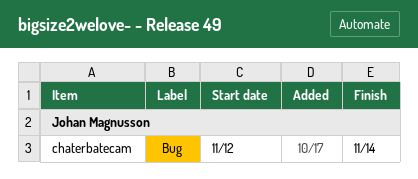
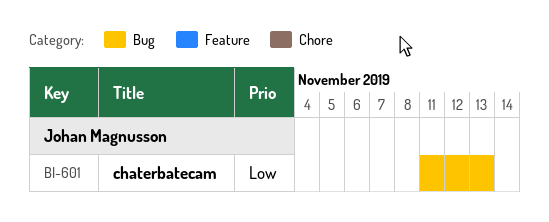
chaterbatecam, start: Nov 12 -> Nov 11
chaterbatecam, due: Nov 14 -> Nov 13

